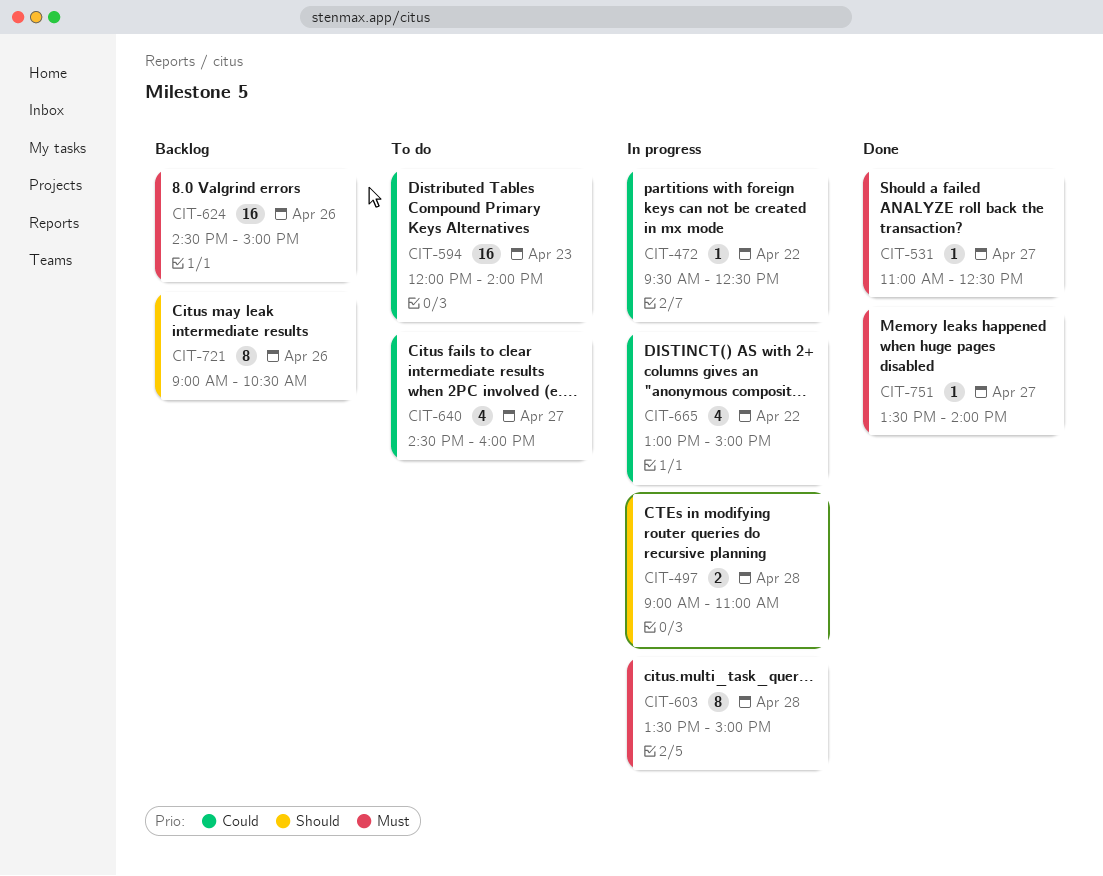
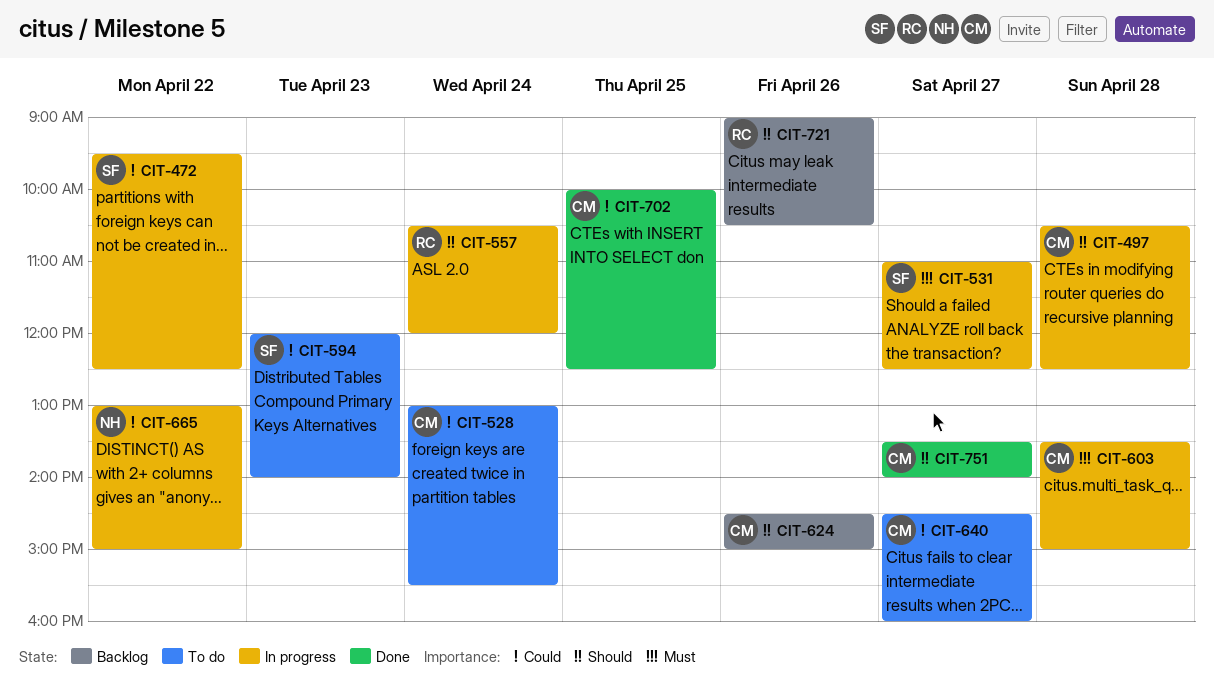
CIT-497, begins: 09:00 -> 10:30
CIT-497, ends: 11:00 -> 12:30
CIT-528: none -> present
CIT-531, status: Done -> In progress
CIT-557: none -> present
CIT-624, priority: Must -> Should
CIT-702: none -> present
CIT-751, priority: Must -> Should

